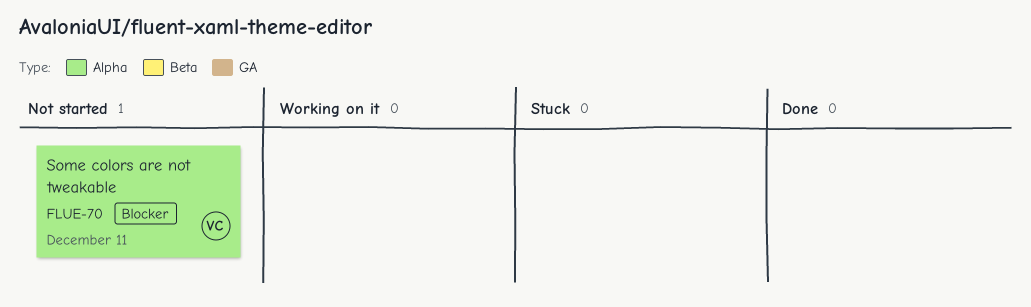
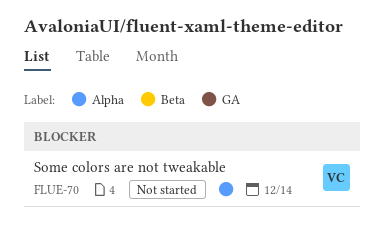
FLUE-70, due: Dec 11 -> Dec 14

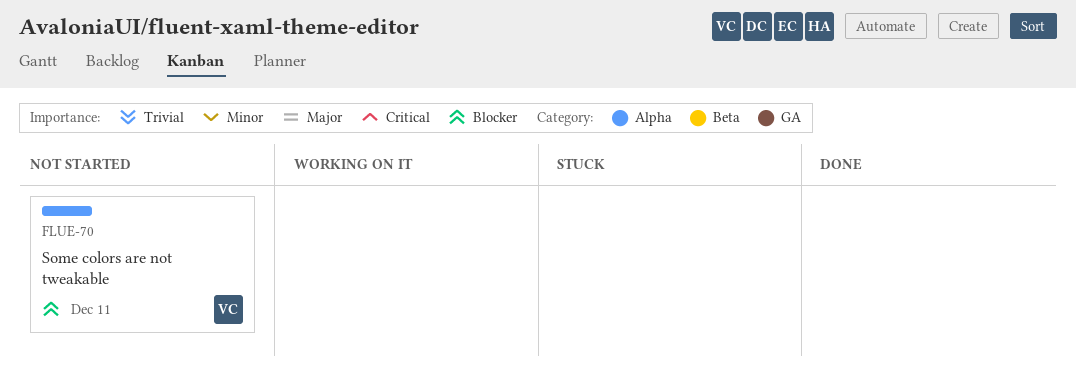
FLUE-70, due: Dec 14 -> Dec 11

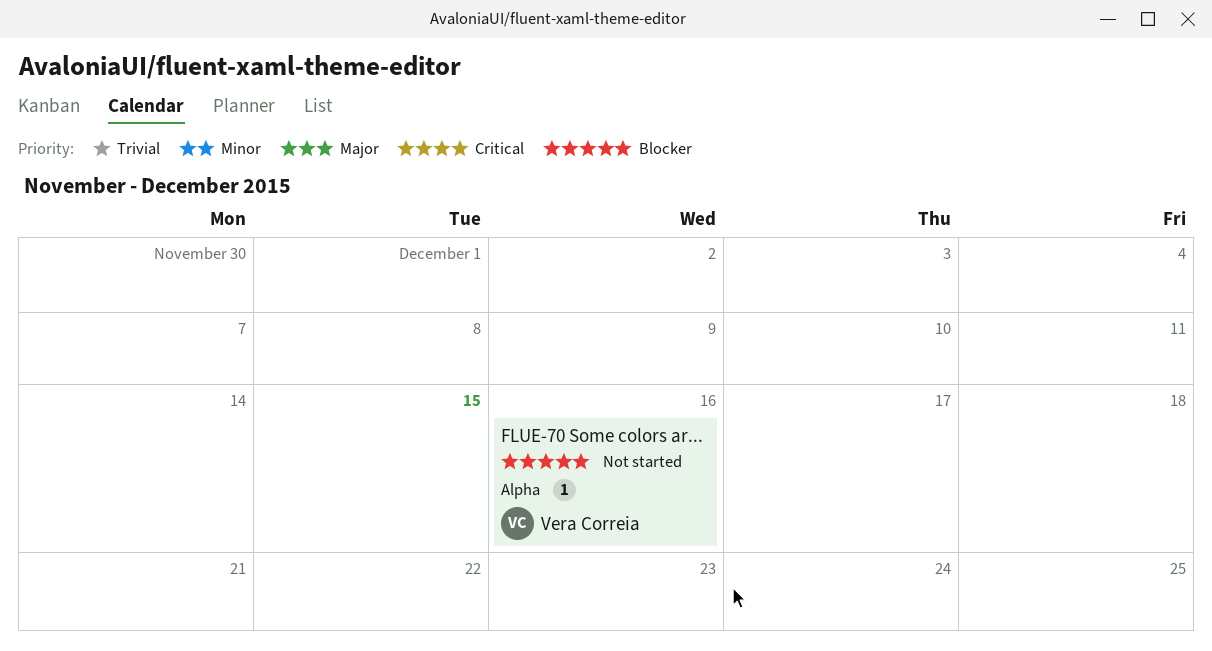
FLUE-70, due: Dec 11 -> Dec 16

